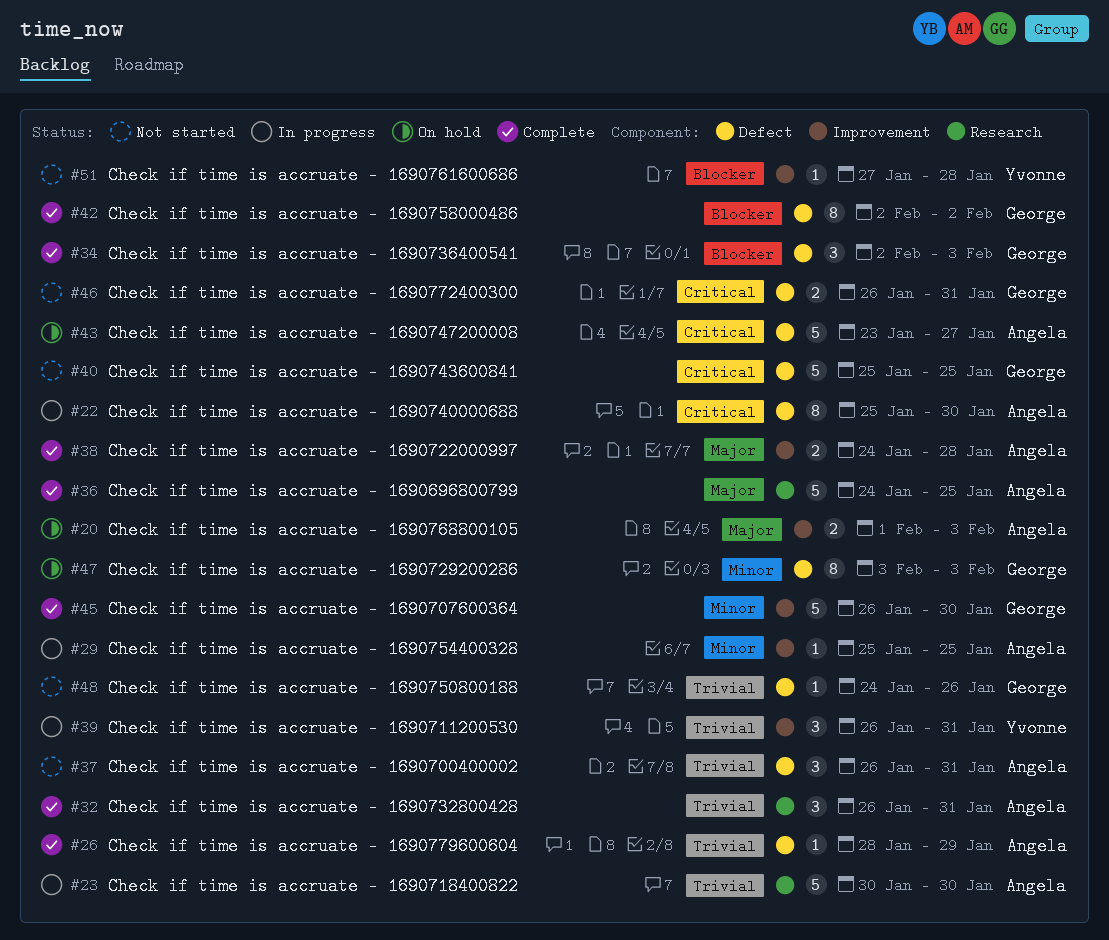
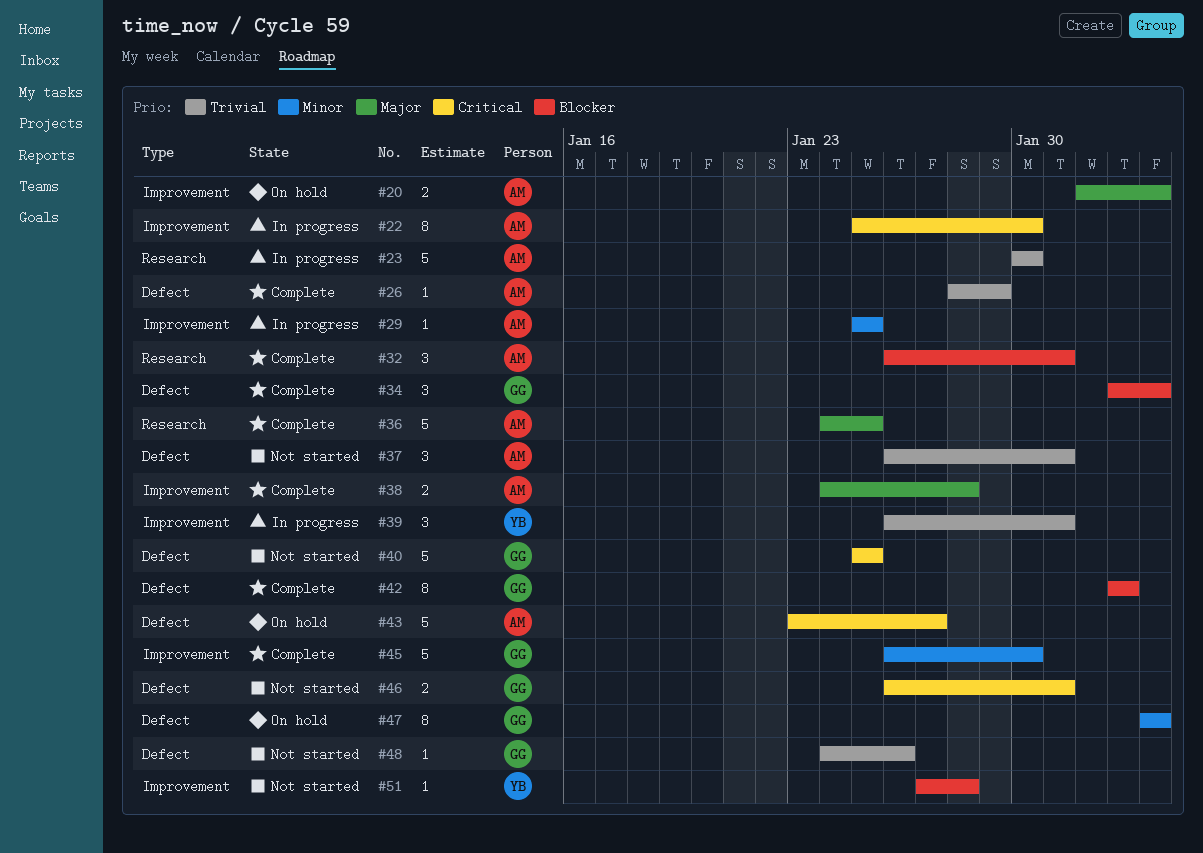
#22, label: Defect -> Improvement
#32, priority: Trivial -> Blocker

